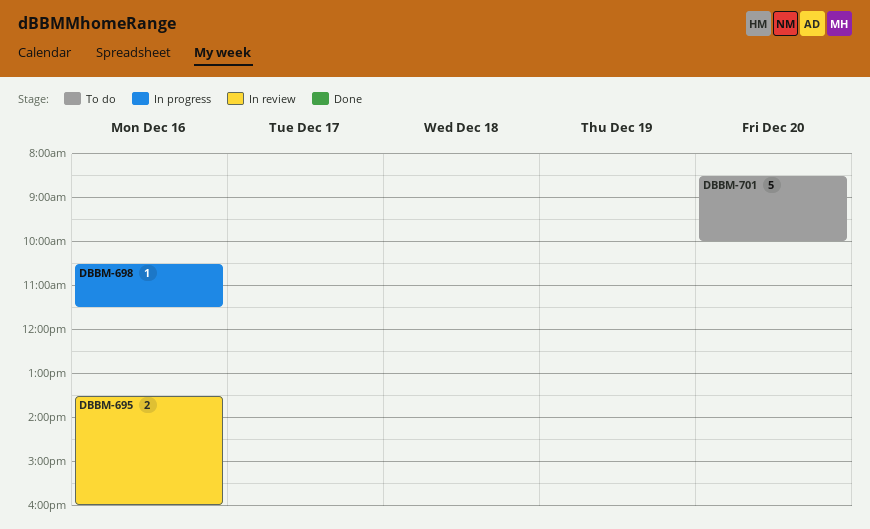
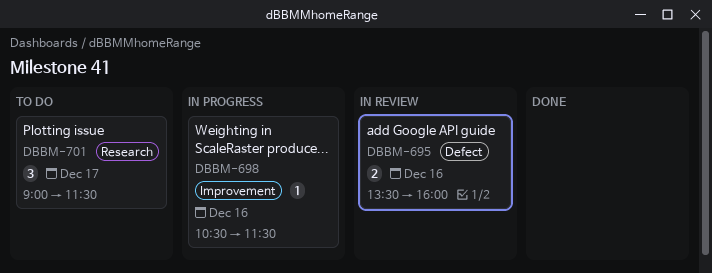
DBBM-701, estimate: 5 -> 3
DBBM-701, day: Dec 20 -> Dec 17
DBBM-701, begins: 08:30 -> 09:00
DBBM-701, ends: 10:00 -> 11:30

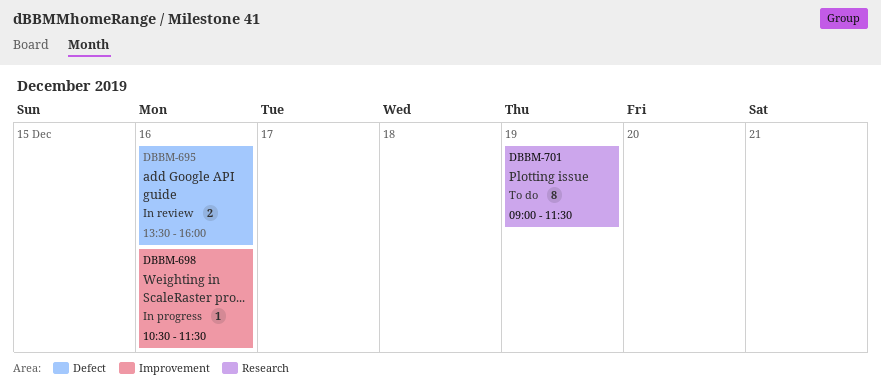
DBBM-701, estimate: 3 -> 8
DBBM-701, day: Dec 17 -> Dec 19

